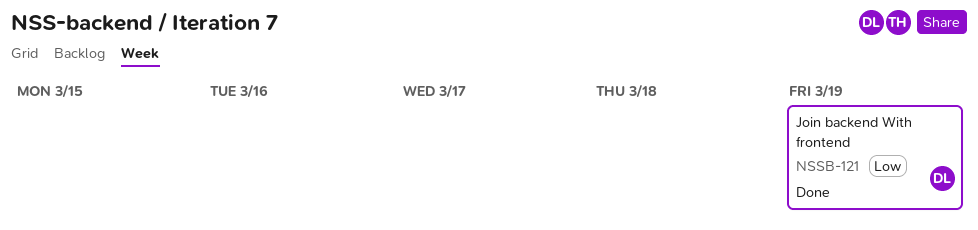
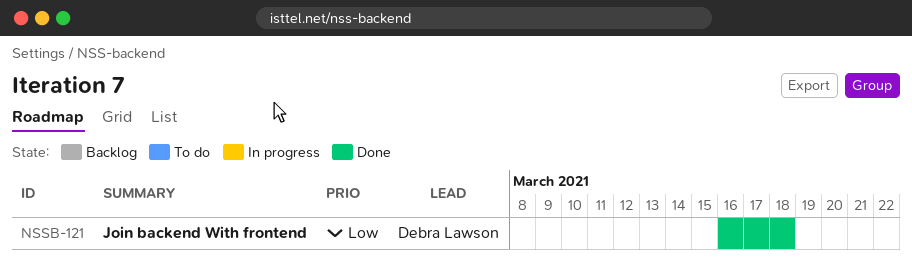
NSSB-121, due: Mar 19 -> Mar 18

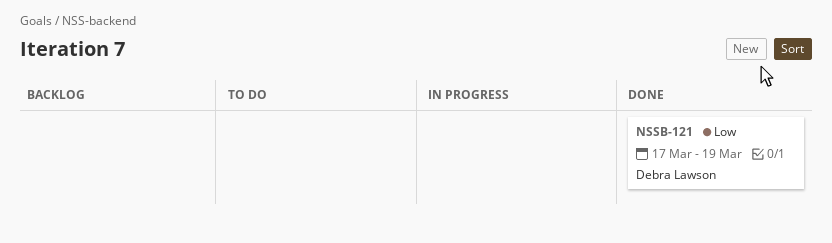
NSSB-121, start: Mar 16 -> Mar 17
NSSB-121, due: Mar 18 -> Mar 19

